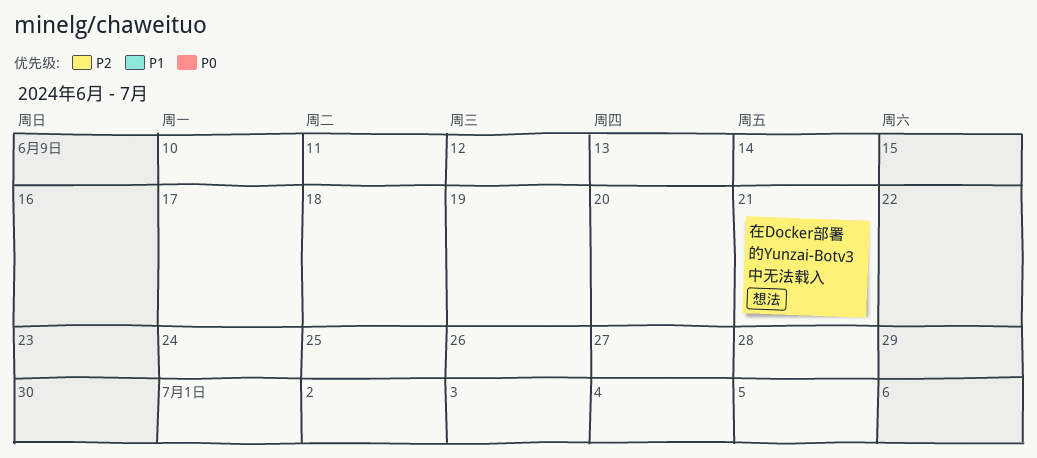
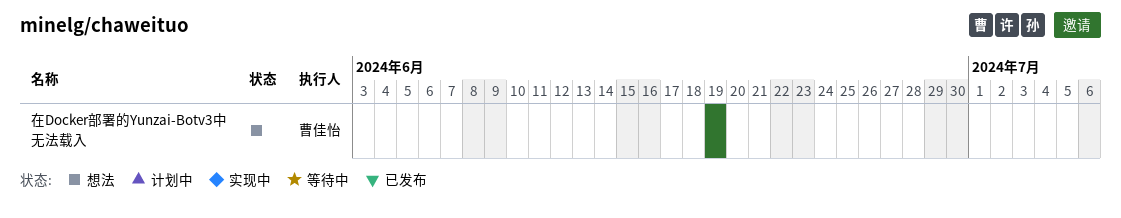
在Docker部署的Yunzai-Botv3中无法载入, due: Jun 21 -> Jun 19

